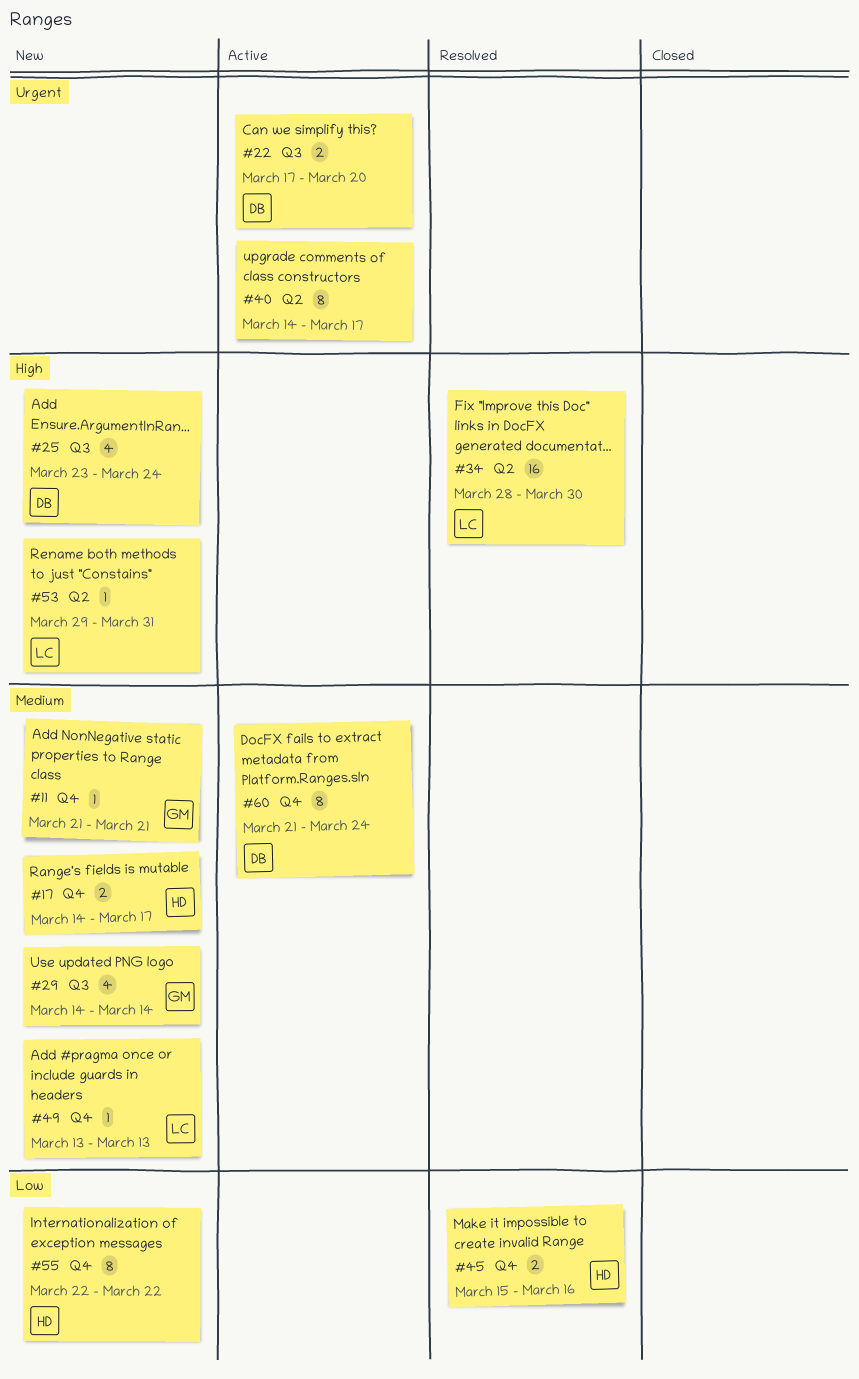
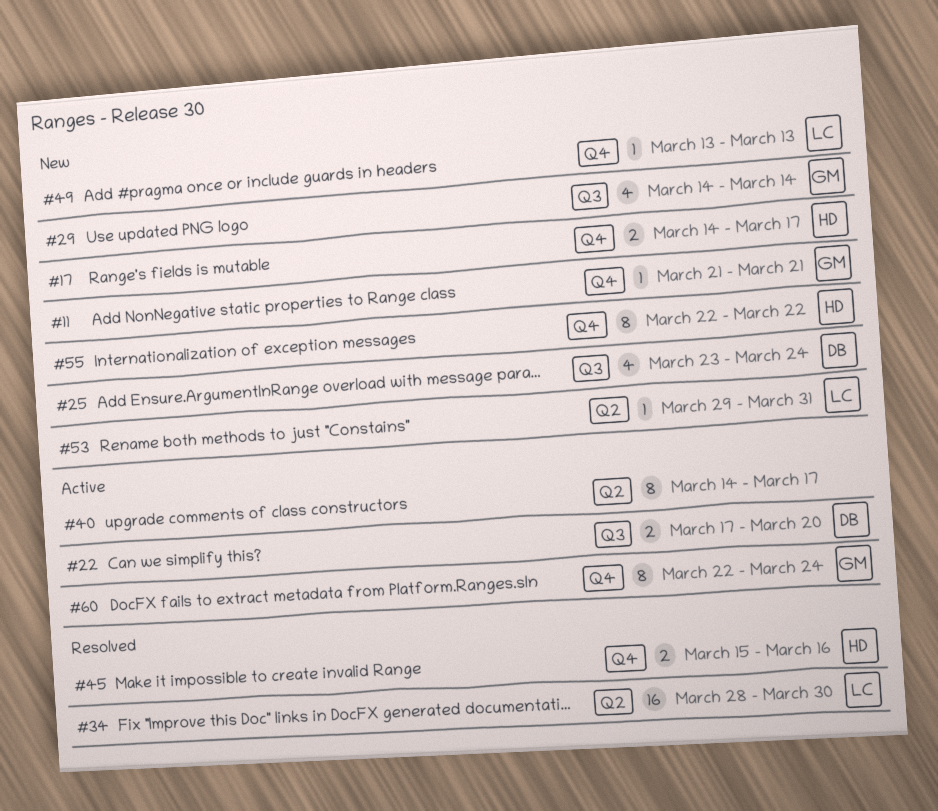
#60, owner: DB -> GM
#60, start: Mar 21 -> Mar 22

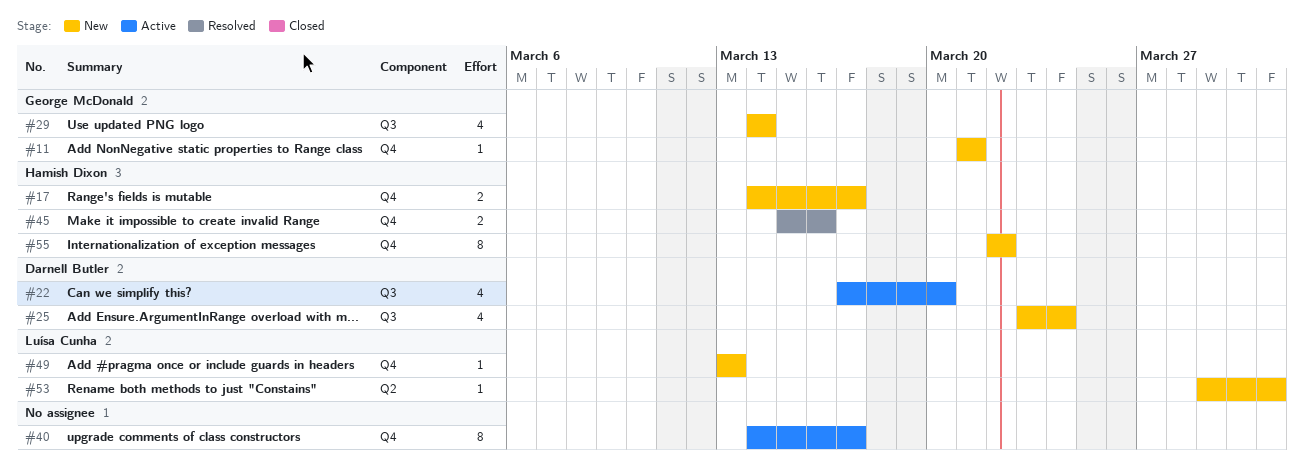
#22, estimate: 2 -> 4
#34: present -> none
#40, label: Q2 -> Q4
#60: present -> none

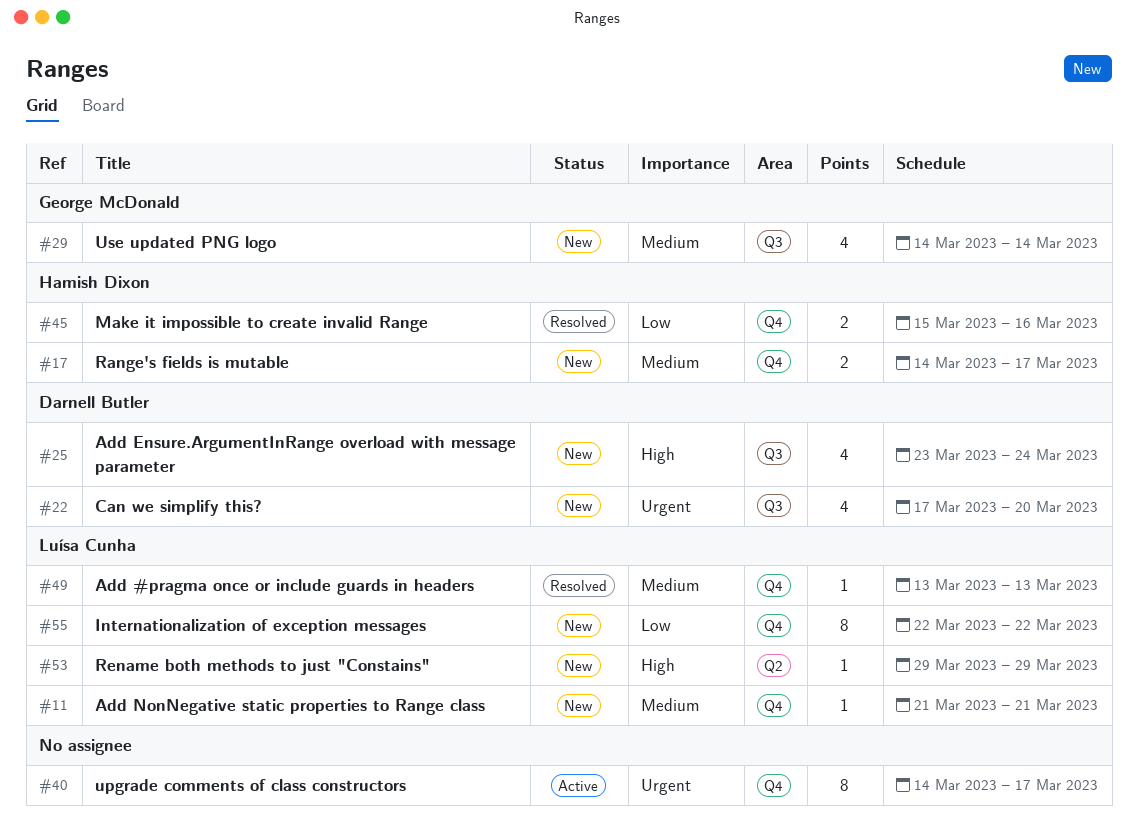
#11, owner: George McDonald -> Luísa Cunha
#22, status: Active -> New
#49, status: New -> Resolved
#53, due: Mar 31 -> Mar 29
#55, owner: Hamish Dixon -> Luísa Cunha

